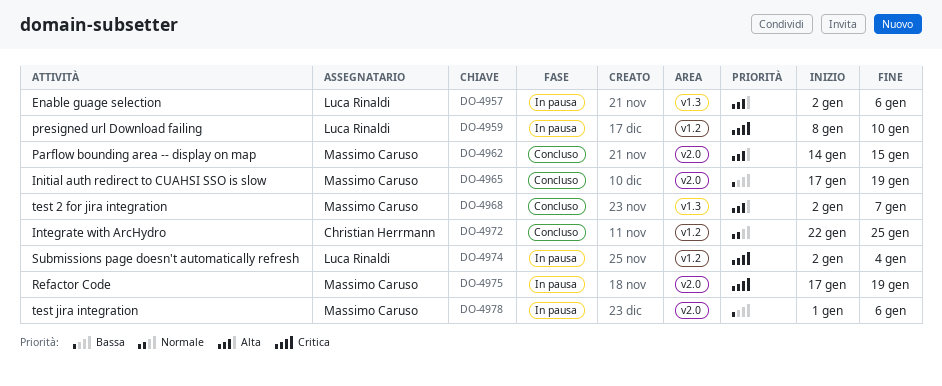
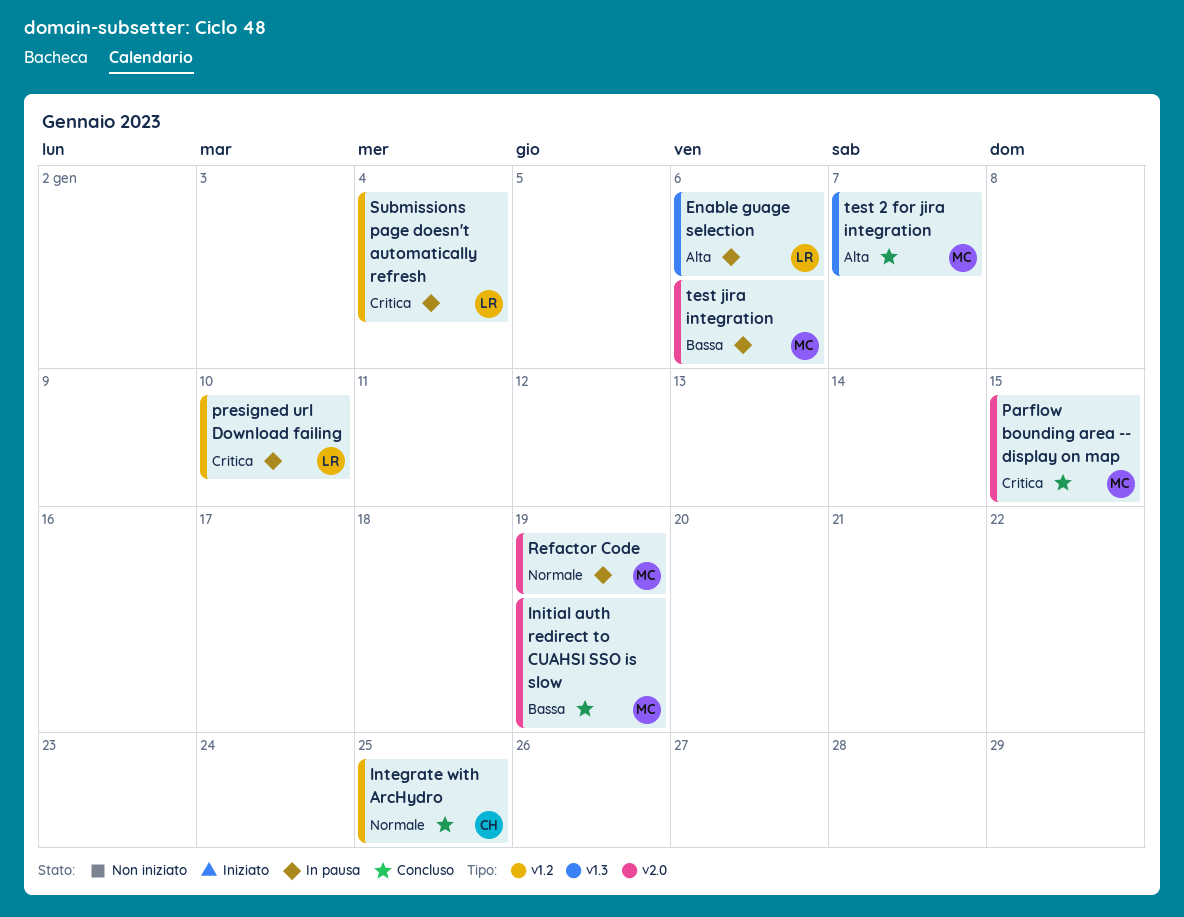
Parflow bounding area -- display on map, priority: Alta -> Critica
Refactor Code, priority: Critica -> Normale

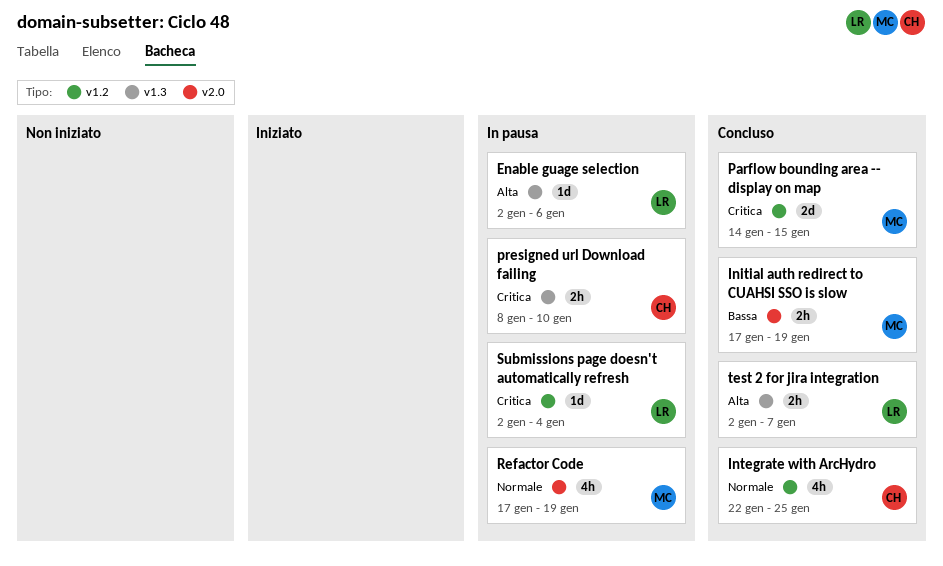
Parflow bounding area -- display on map, label: v2.0 -> v1.2
presigned url Download failing, owner: LR -> CH
presigned url Download failing, label: v1.2 -> v1.3
test 2 for jira integration, owner: MC -> LR
test jira integration: present -> none

